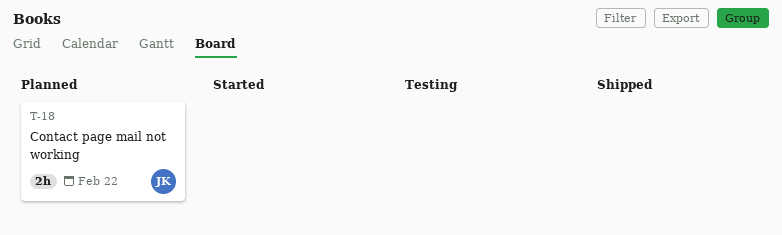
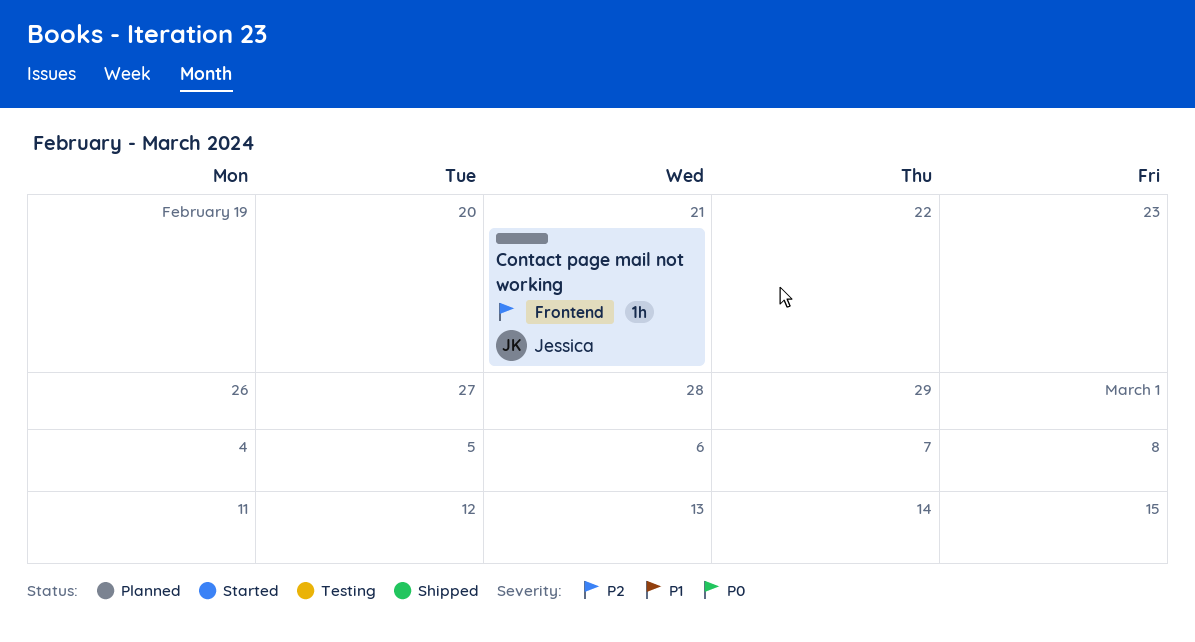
Contact page mail not working, estimate: 2h -> 1h
Contact page mail not working, due: Feb 22 -> Feb 21

